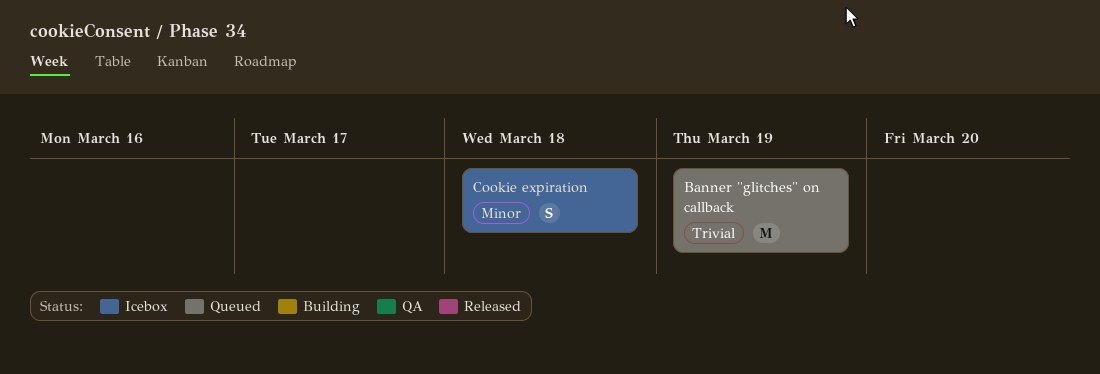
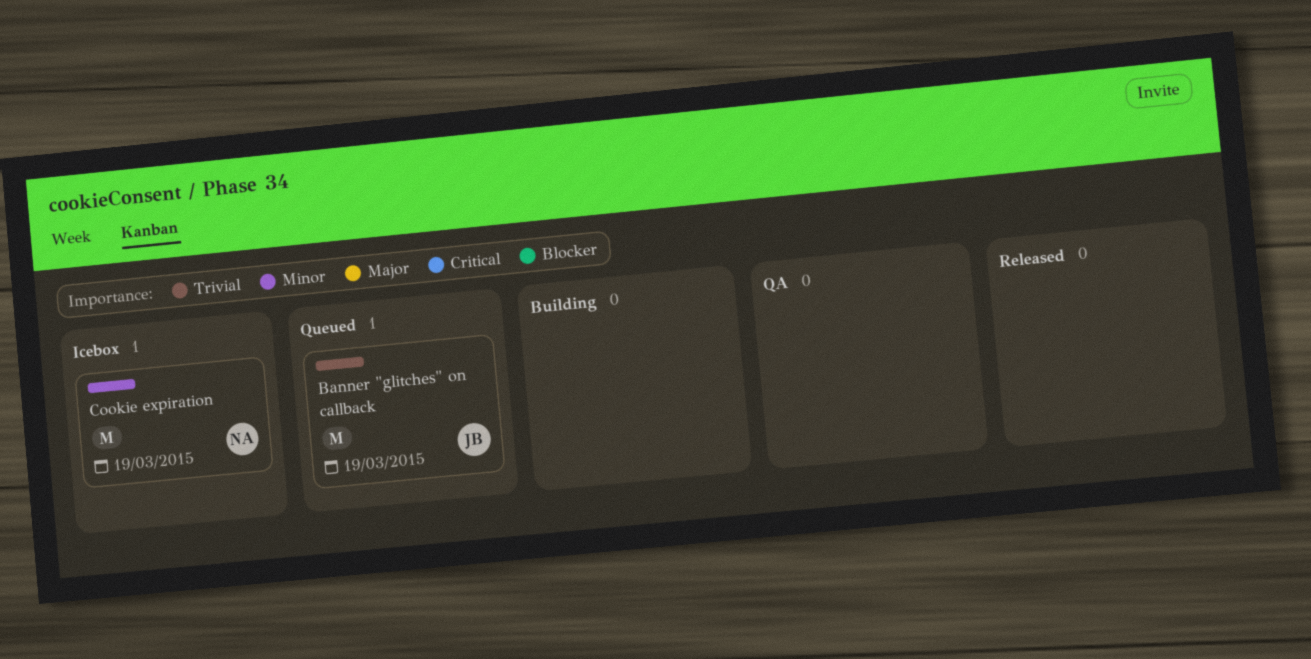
Cookie expiration, estimate: S -> M
Cookie expiration, due: Mar 18 -> Mar 19

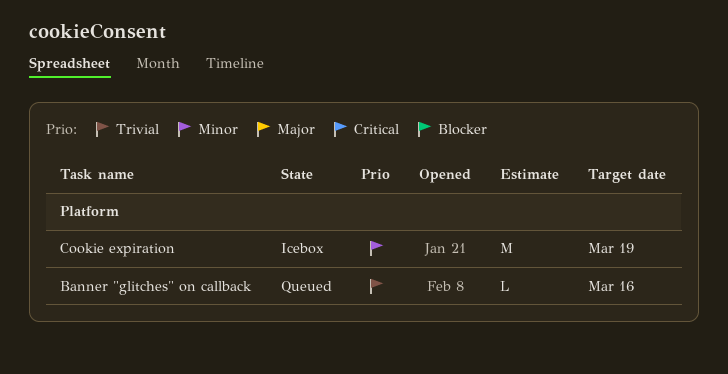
Banner "glitches" on callback, estimate: M -> L
Banner "glitches" on callback, due: Mar 19 -> Mar 16

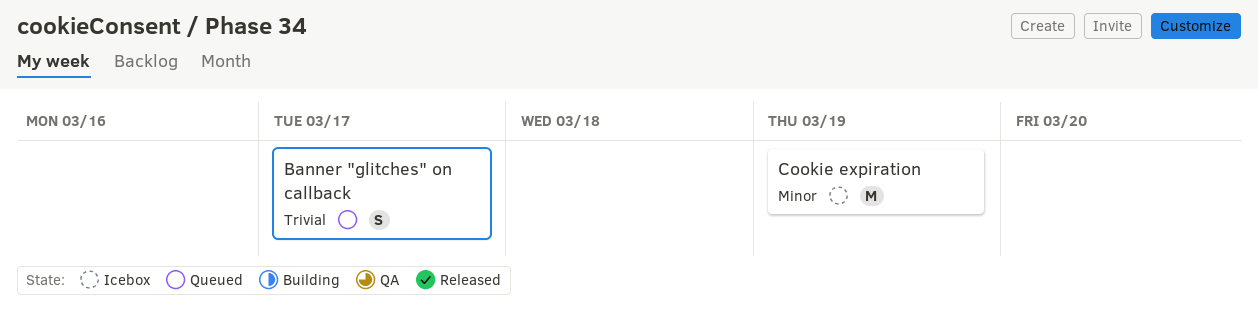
Banner "glitches" on callback, estimate: L -> S
Banner "glitches" on callback, due: Mar 16 -> Mar 17

